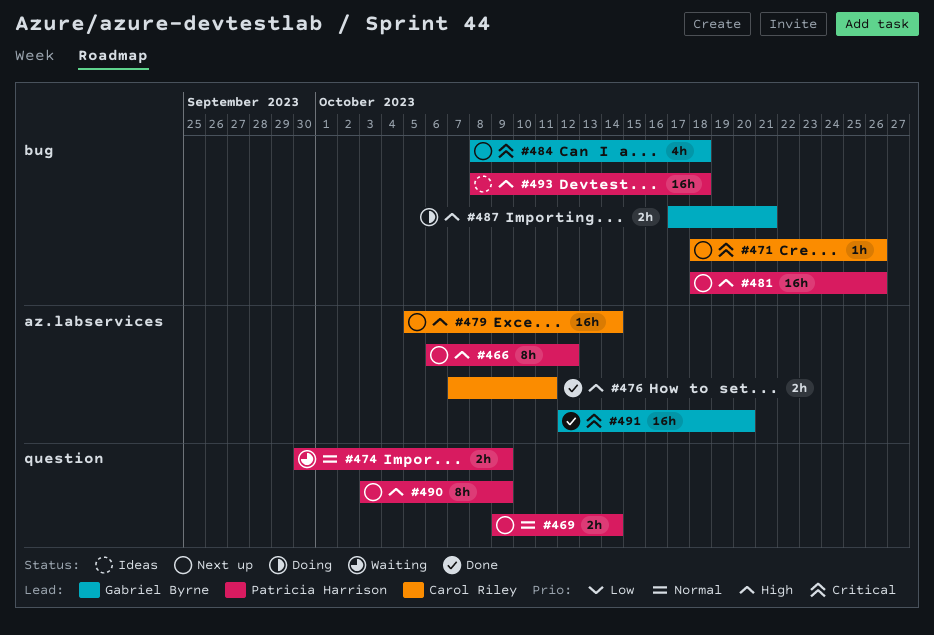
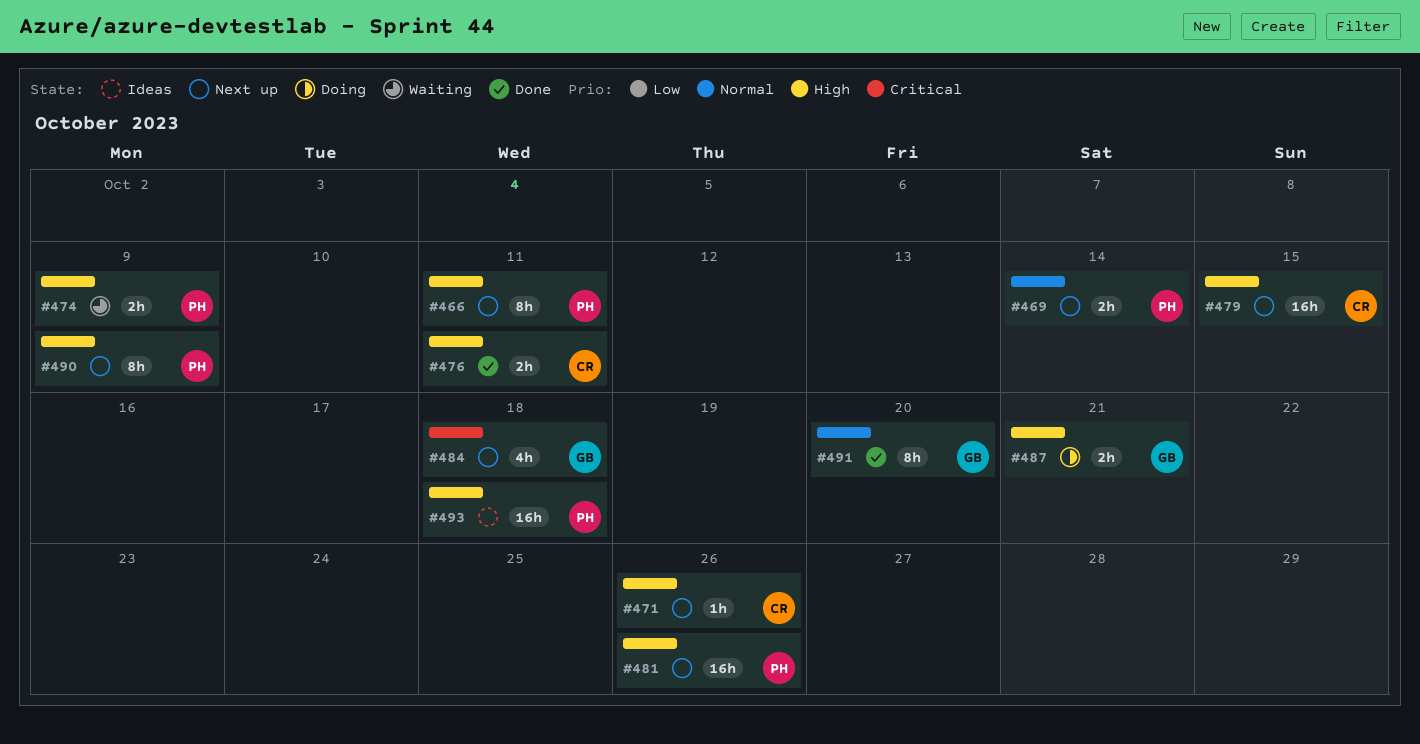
#466, due: Oct 12 -> Oct 11
#471, priority: Critical -> High
#474, priority: Normal -> High
#479, due: Oct 14 -> Oct 15
#491, priority: Critical -> Normal
#491, estimate: 16h -> 8h

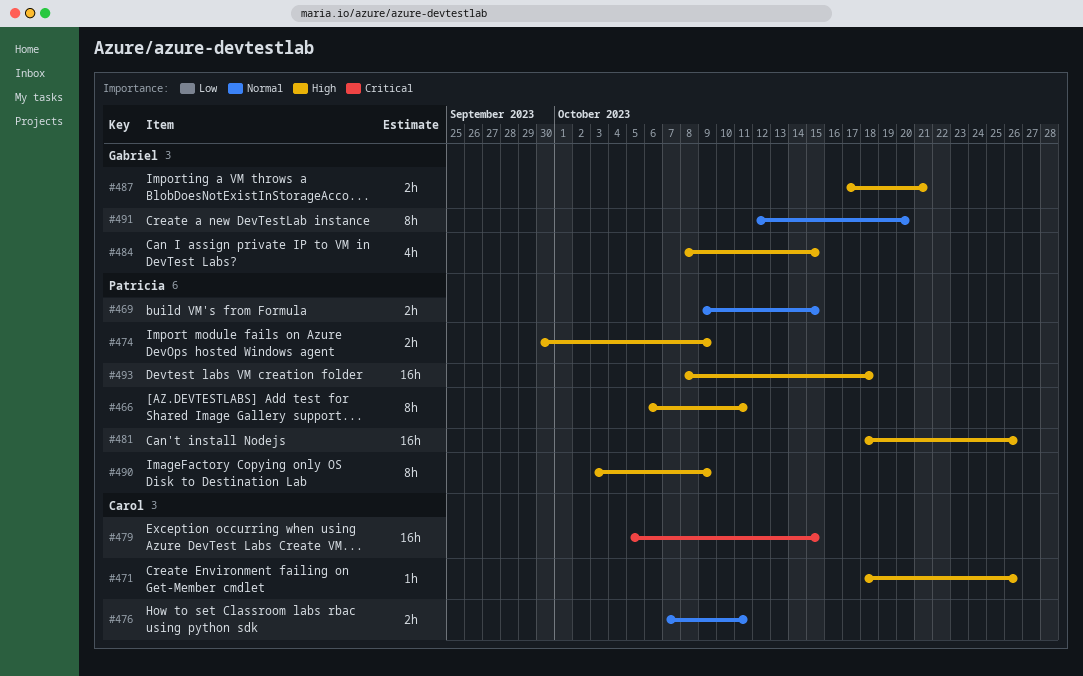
#469, due: Oct 14 -> Oct 15
#476, priority: High -> Normal
#479, priority: High -> Critical
#484, priority: Critical -> High
#484, due: Oct 18 -> Oct 15

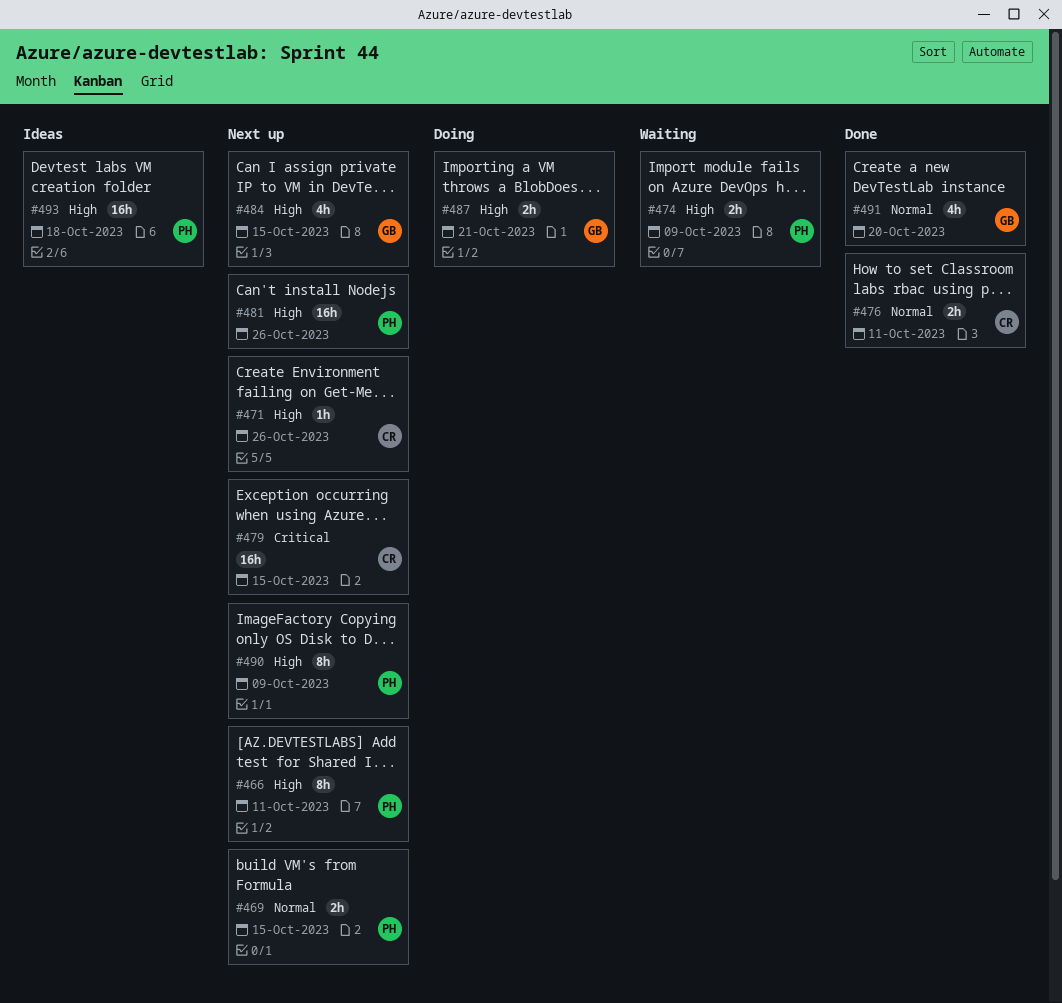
#491, estimate: 8h -> 4h

